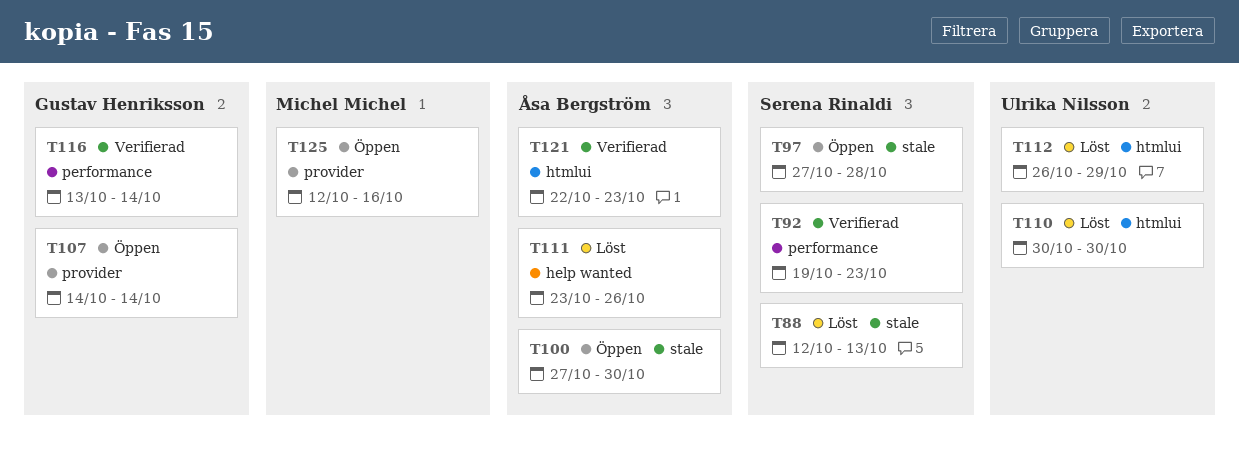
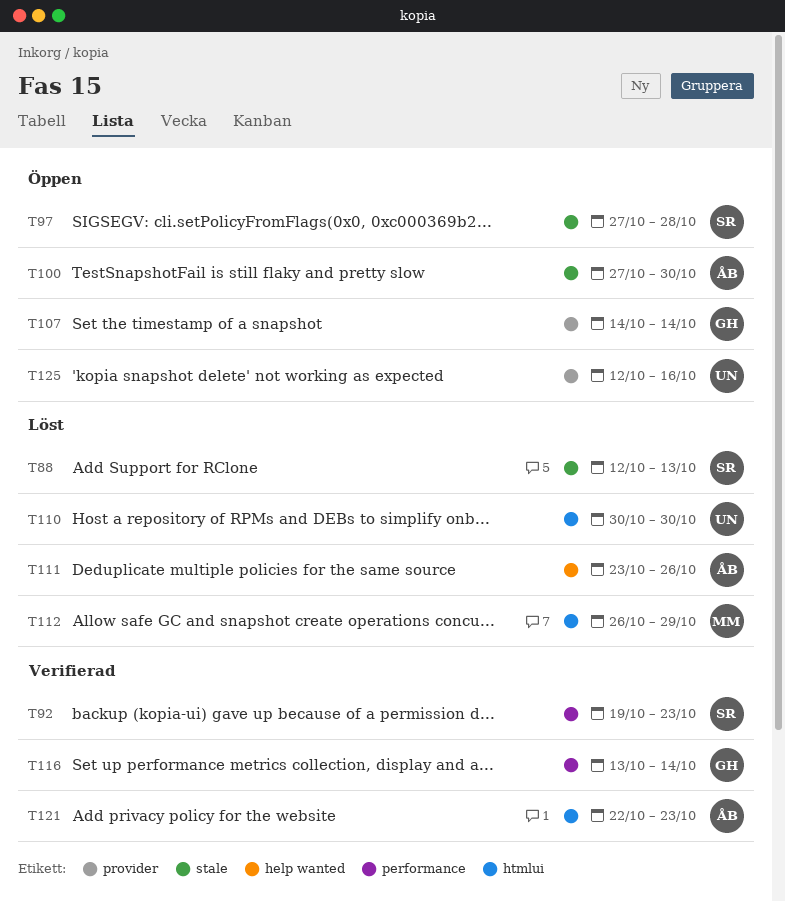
T112, owner: Ulrika Nilsson -> Michel Michel
T125, owner: Michel Michel -> Ulrika Nilsson

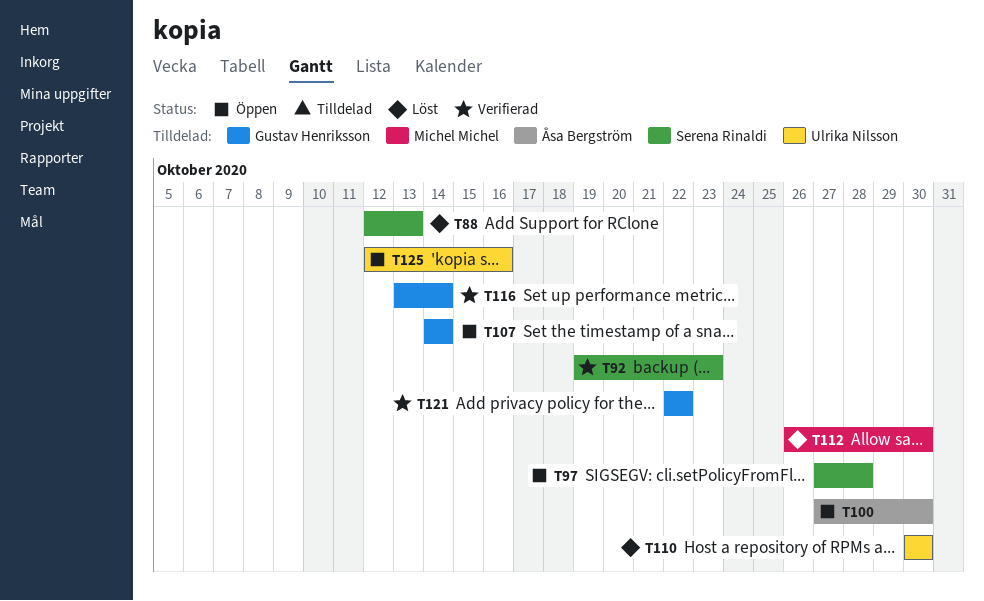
T111: present -> none
T112, due: Oct 29 -> Oct 30
T121, owner: Åsa Bergström -> Gustav Henriksson
T121, due: Oct 23 -> Oct 22

